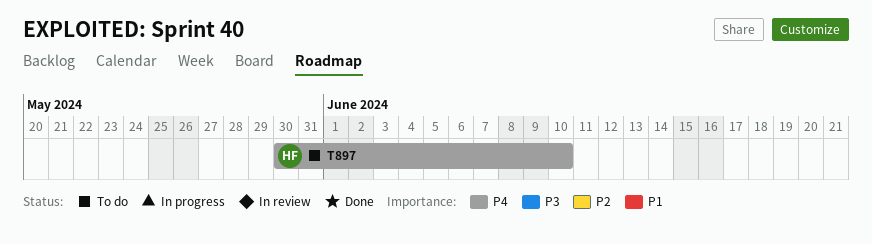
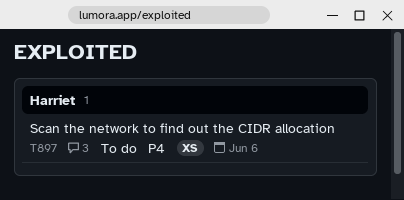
T897, due: Jun 10 -> Jun 6

